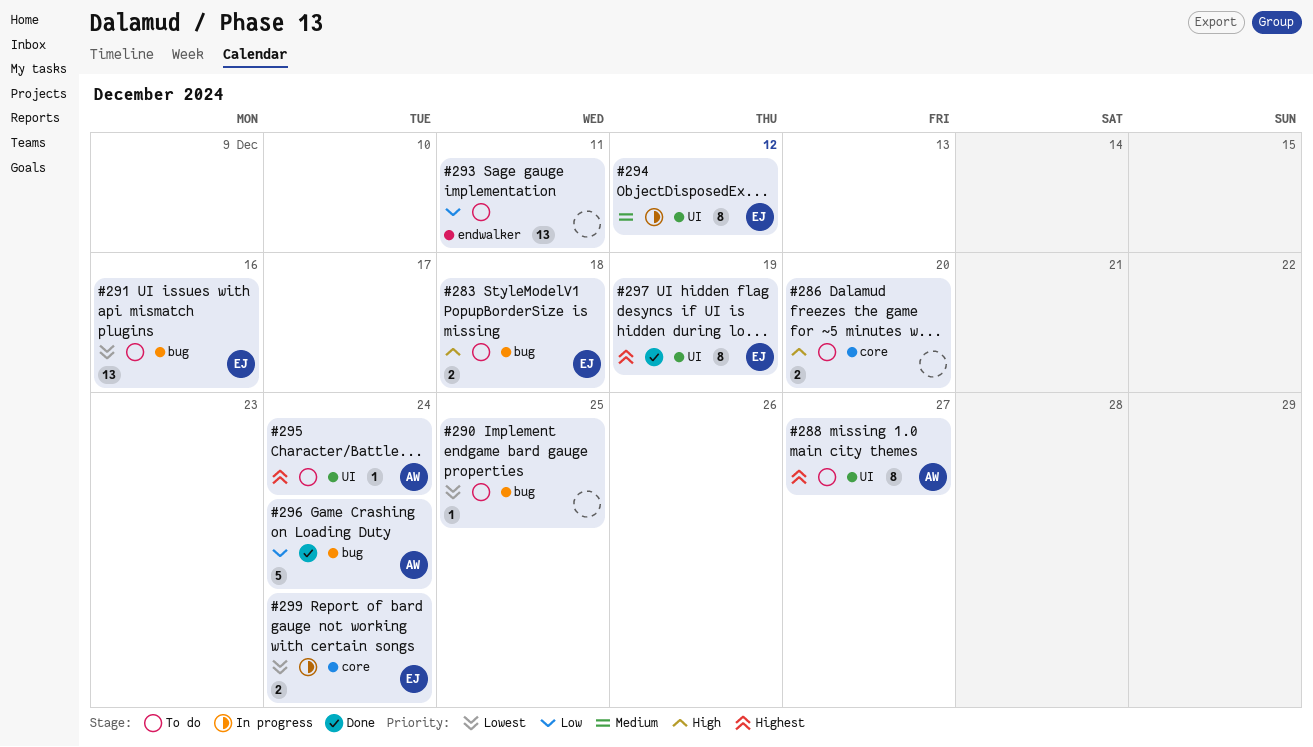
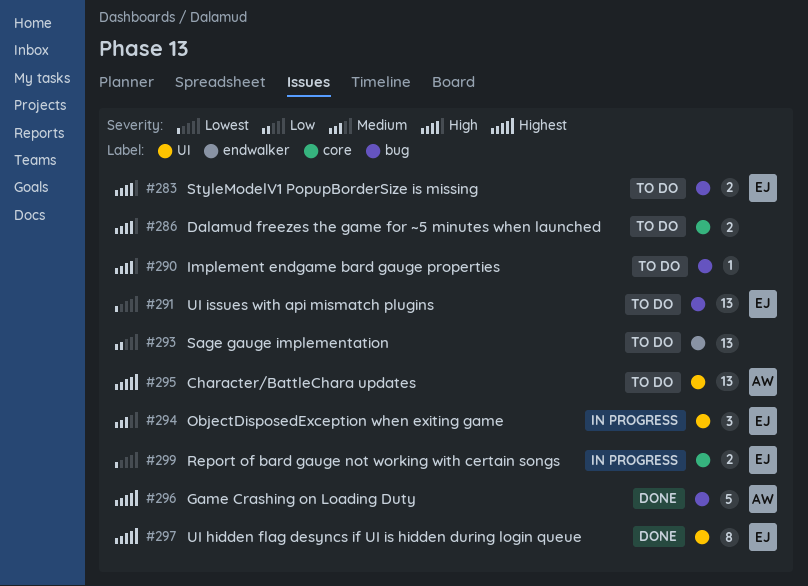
#288: present -> none
#290, priority: Lowest -> High
#294, estimate: 8 -> 3
#295, estimate: 1 -> 13
#296, priority: Low -> Highest

